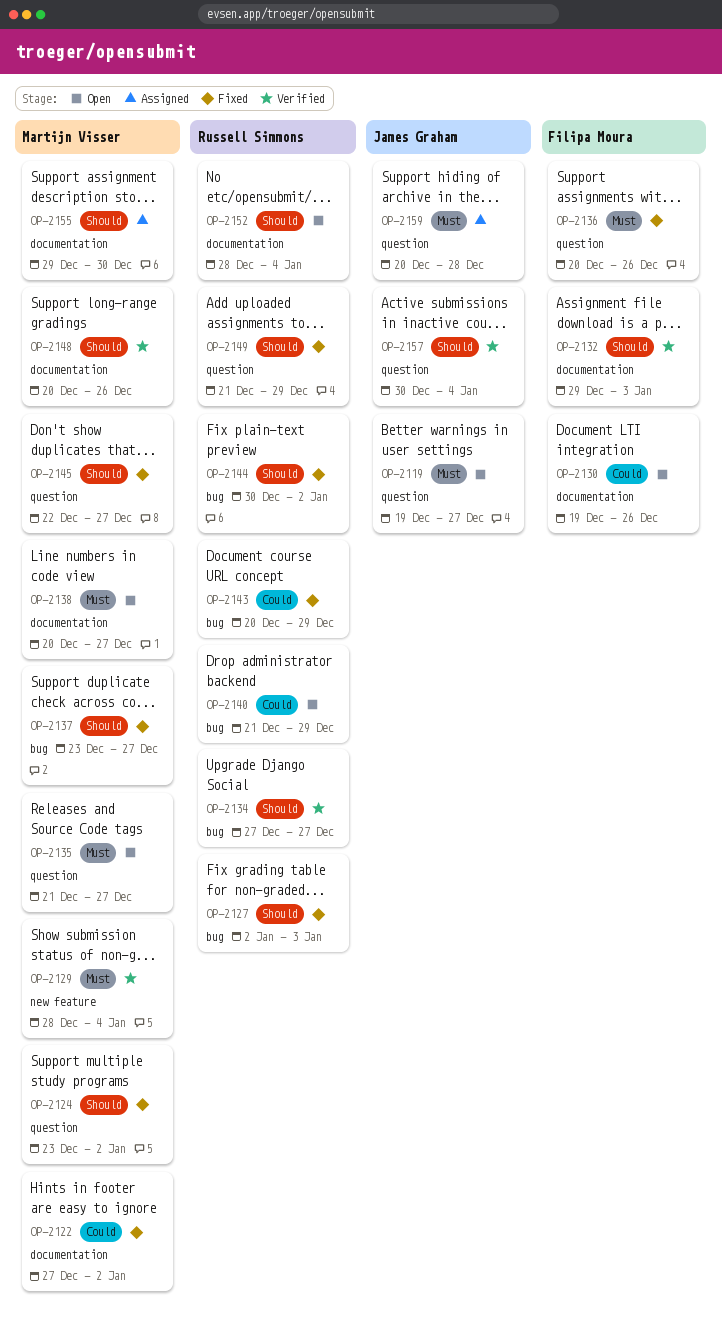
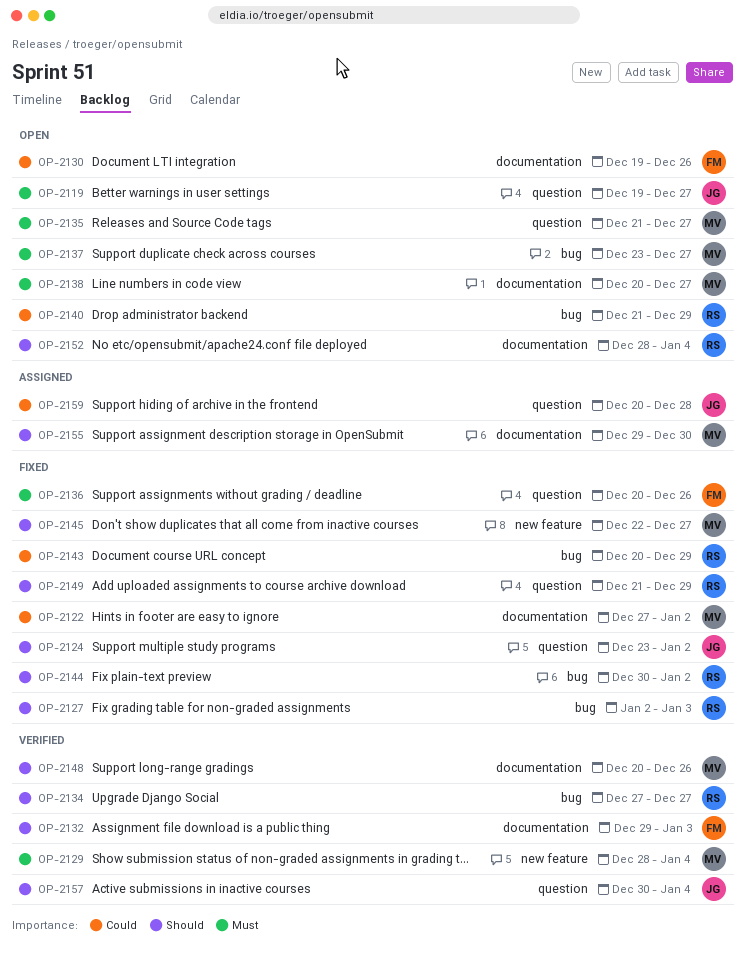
OP-2124, owner: Martijn Visser -> James Graham
OP-2137, status: Fixed -> Open
OP-2137, priority: Should -> Must
OP-2145, label: question -> new feature
OP-2159, priority: Must -> Could

